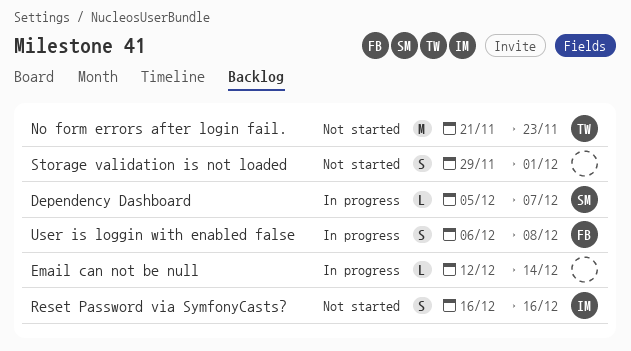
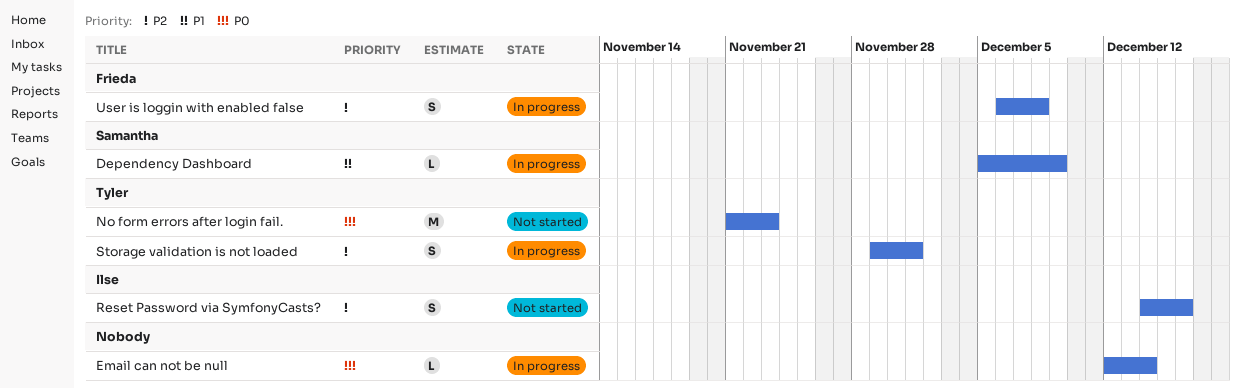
Dependency Dashboard, due: Dec 7 -> Dec 9
Reset Password via SymfonyCasts?, start: Dec 16 -> Dec 14
Storage validation is not loaded, status: Not started -> In progress
Storage validation is not loaded, owner: none -> Tyler

